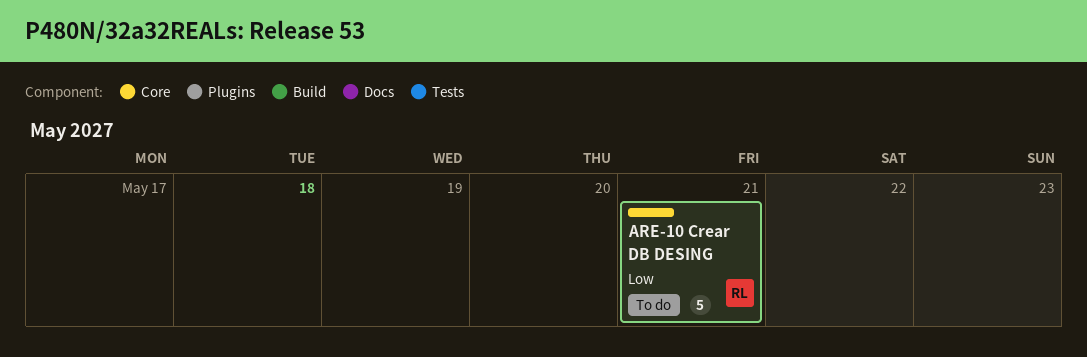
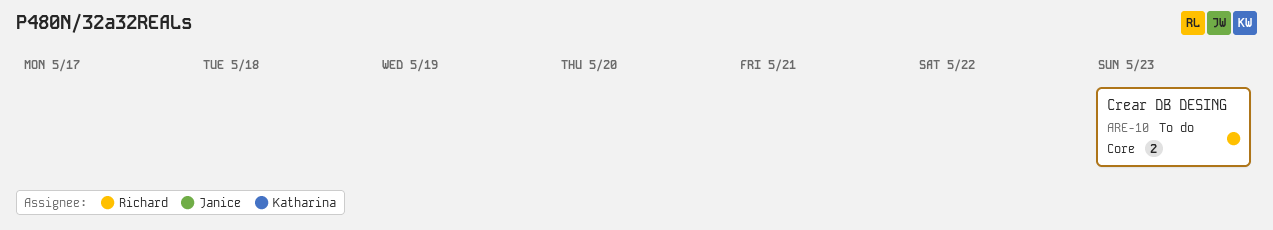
ARE-10, estimate: 5 -> 2
ARE-10, due: May 21 -> May 23

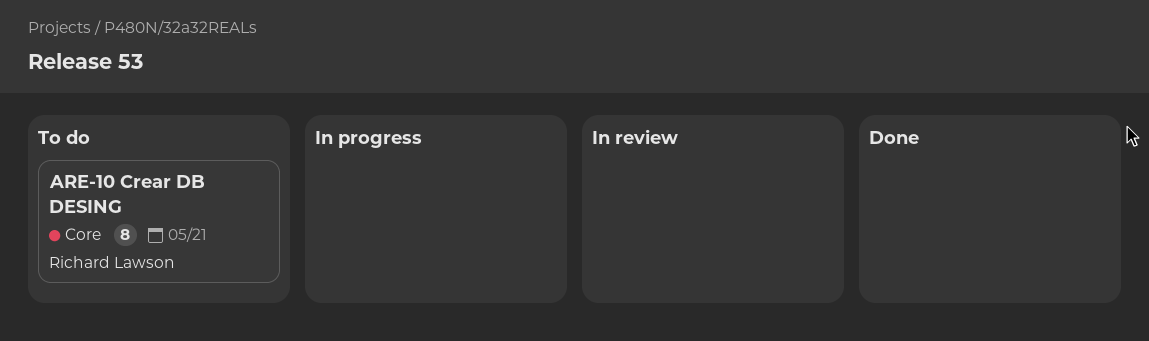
ARE-10, estimate: 2 -> 8
ARE-10, due: May 23 -> May 21

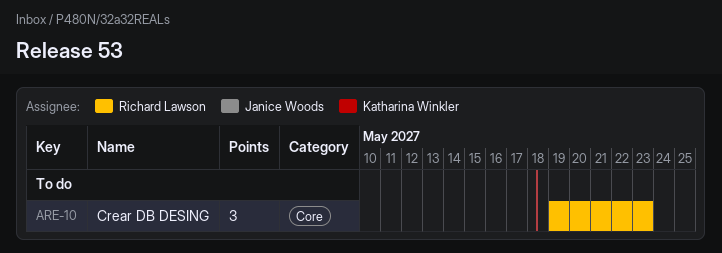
ARE-10, estimate: 8 -> 3
ARE-10, due: May 21 -> May 23

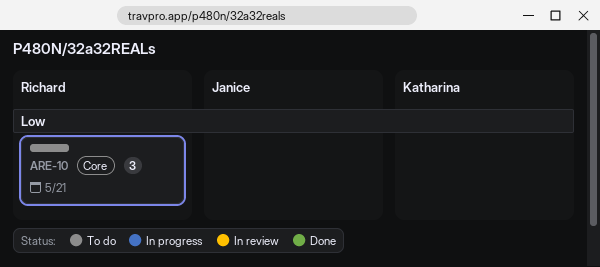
ARE-10, due: May 23 -> May 21

